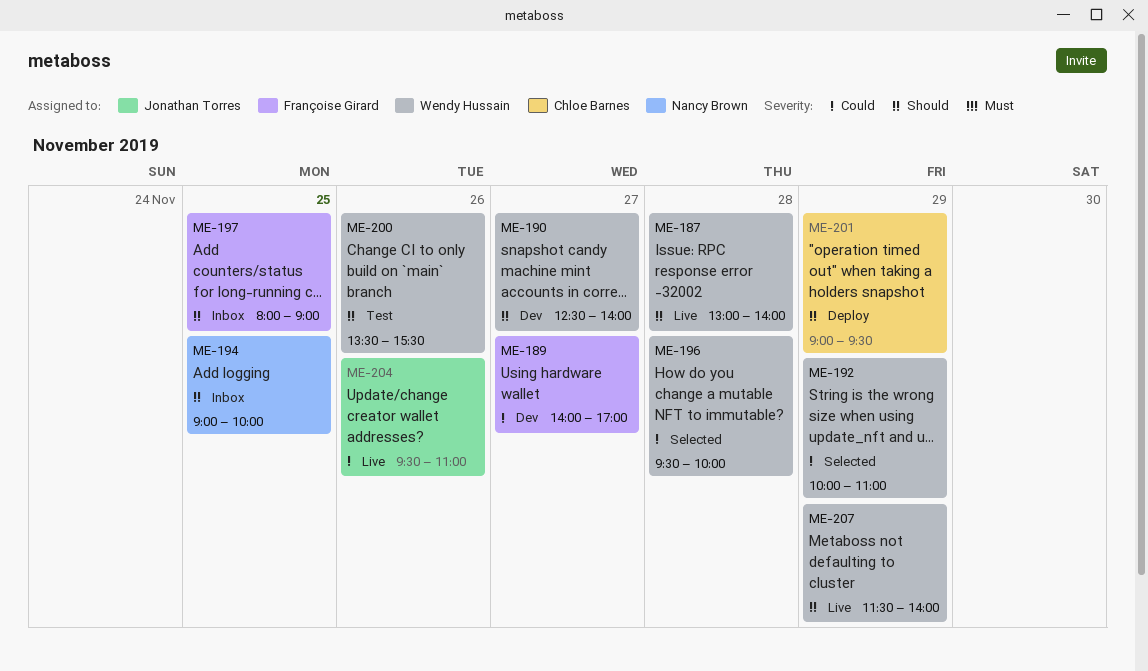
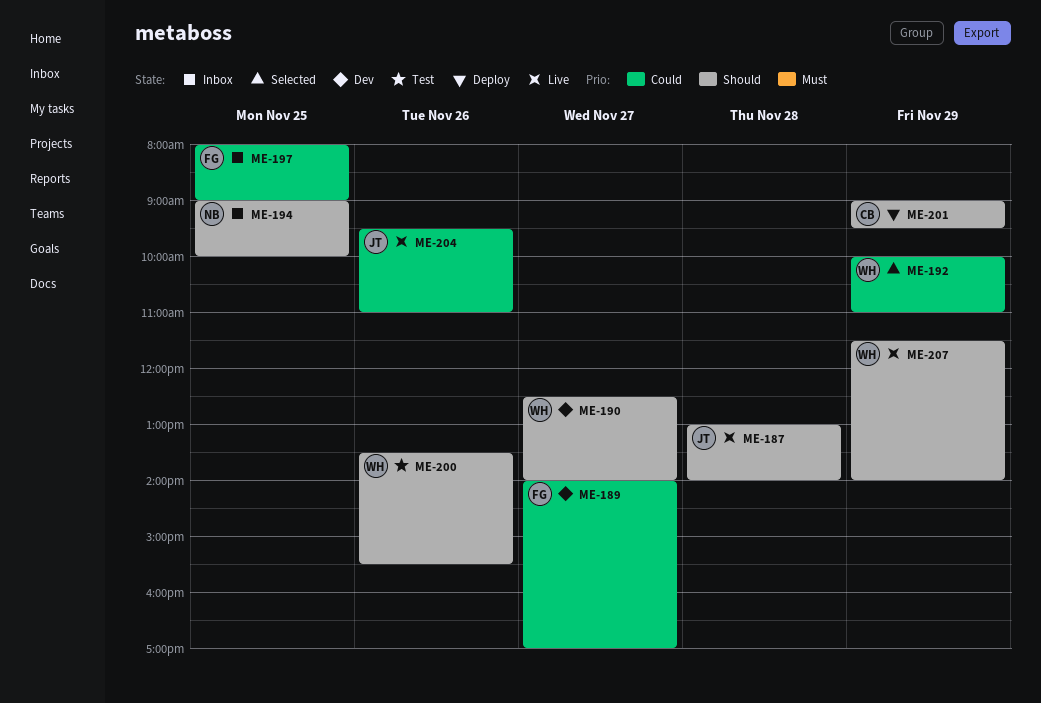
ME-187, owner: Wendy Hussain -> Jonathan Torres
ME-196: present -> none
ME-197, priority: Should -> Could

